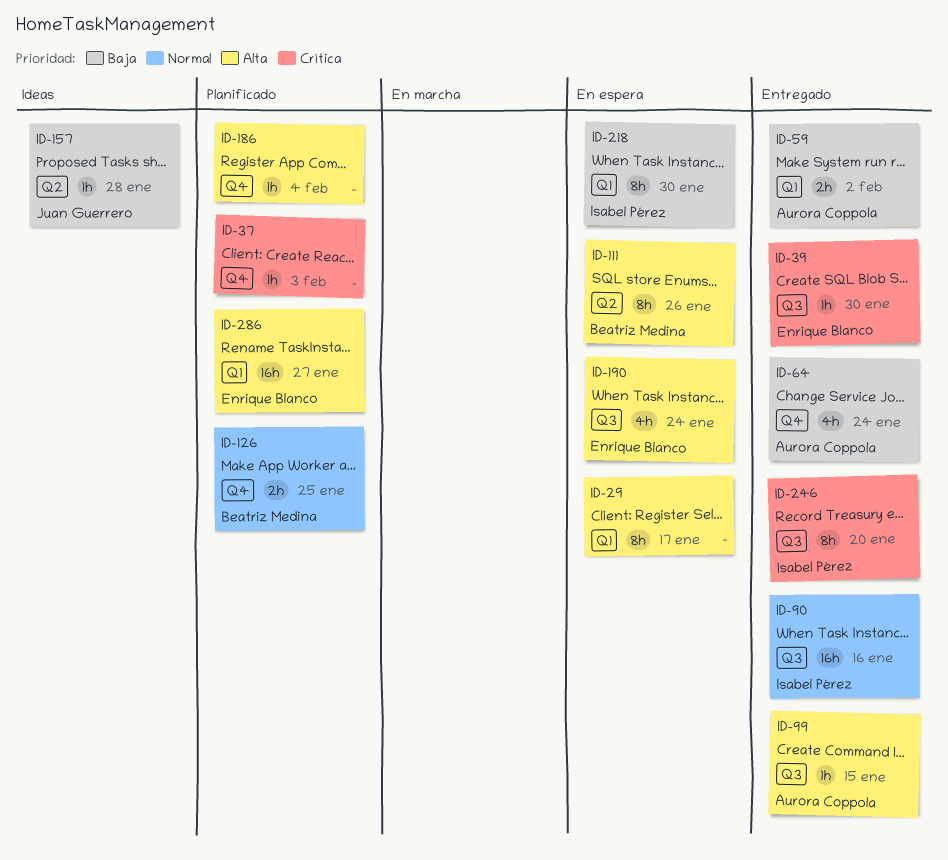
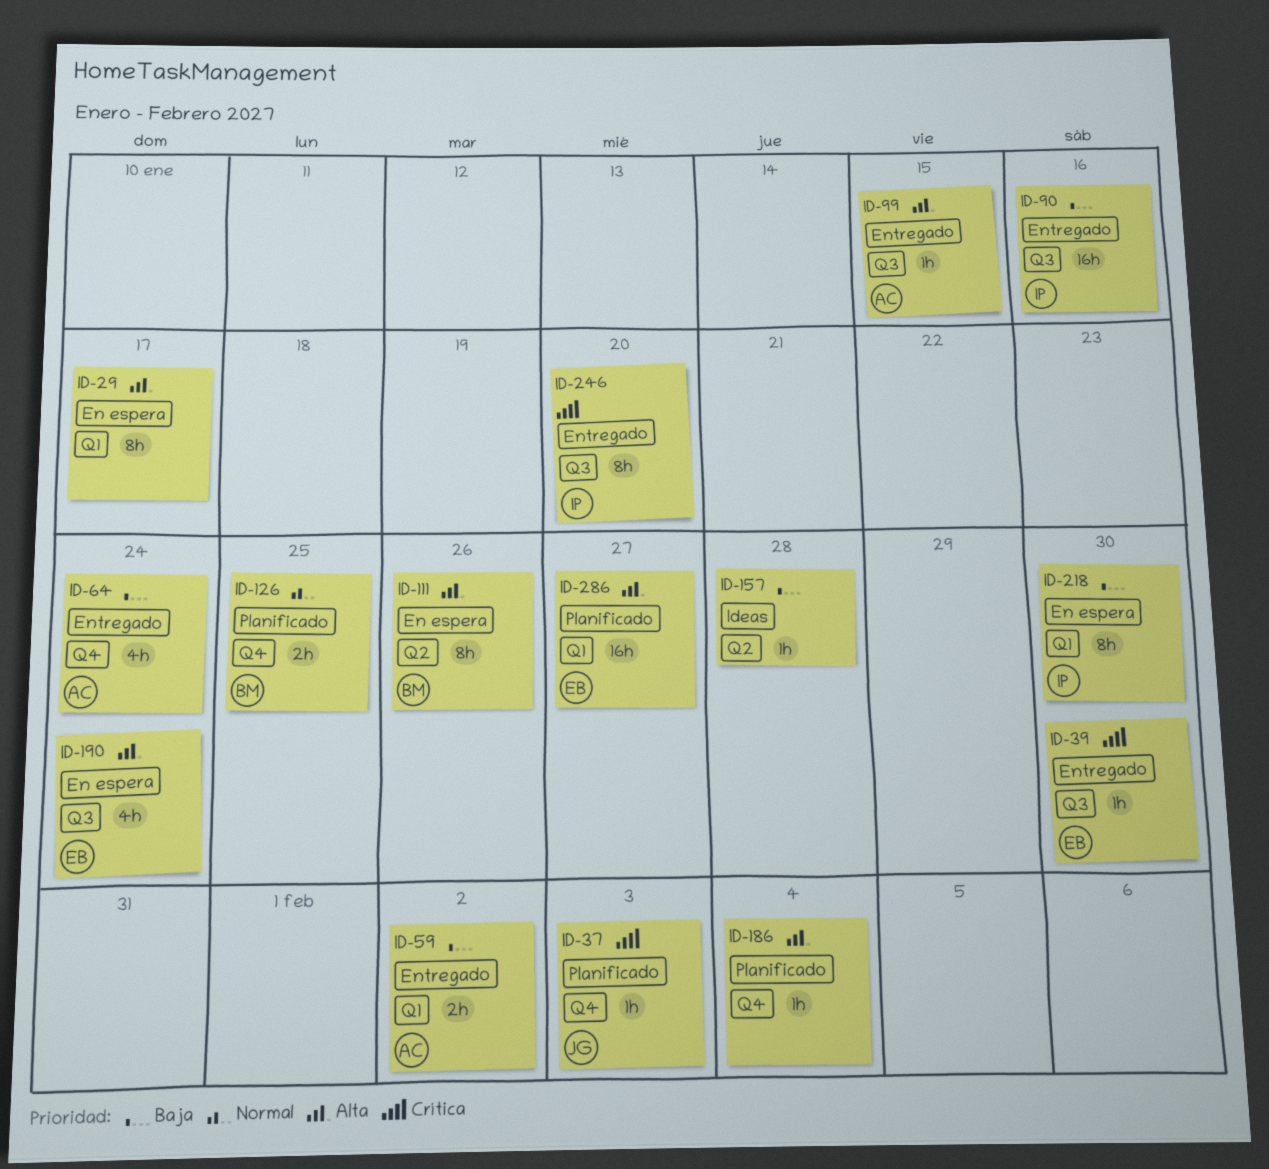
ID-37, owner: none -> Juan Guerrero
ID-90, priority: Normal -> Baja
ID-157, owner: Juan Guerrero -> none

